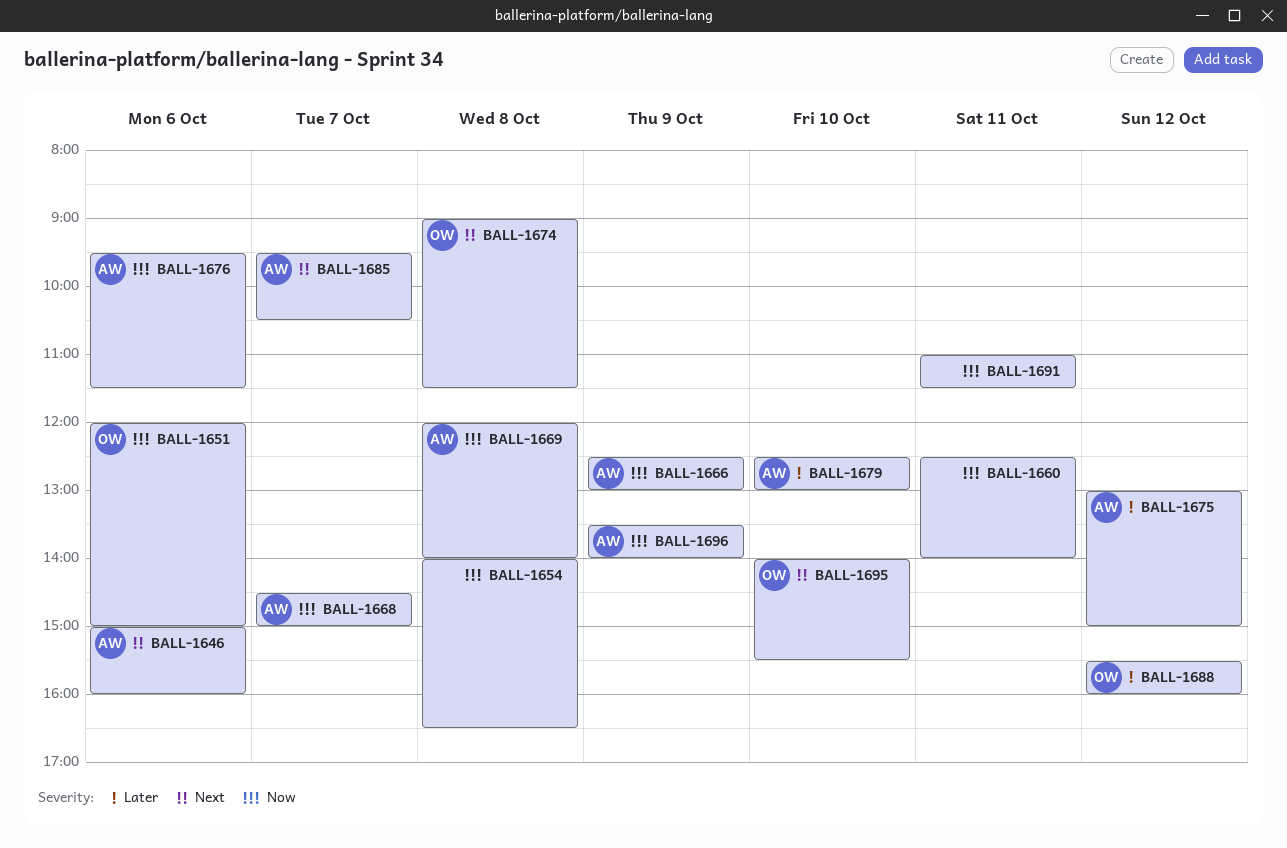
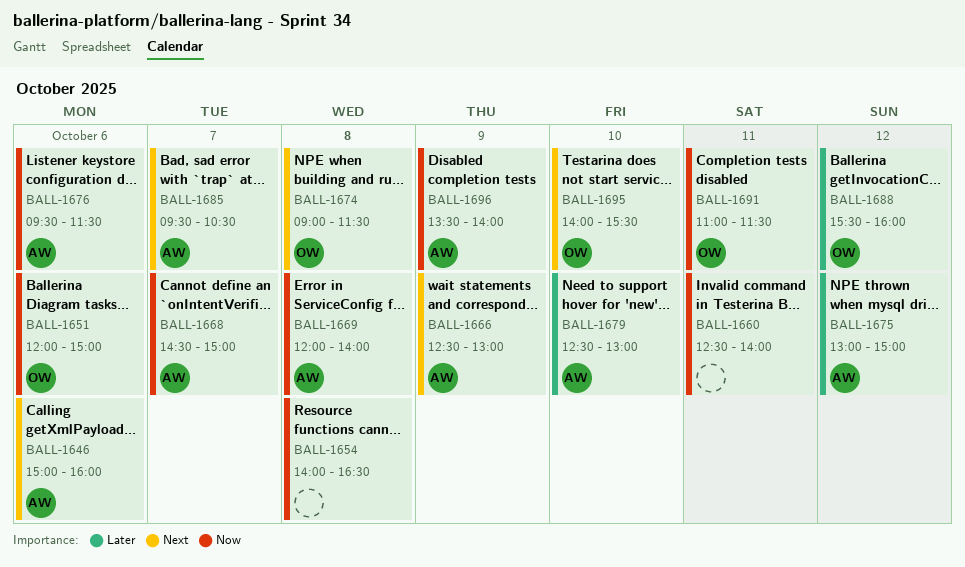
BALL-1666, priority: Now -> Next
BALL-1691, owner: none -> OW

